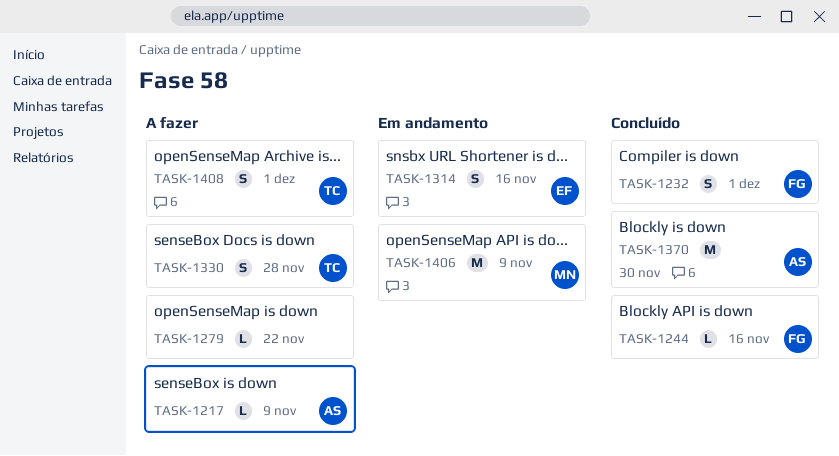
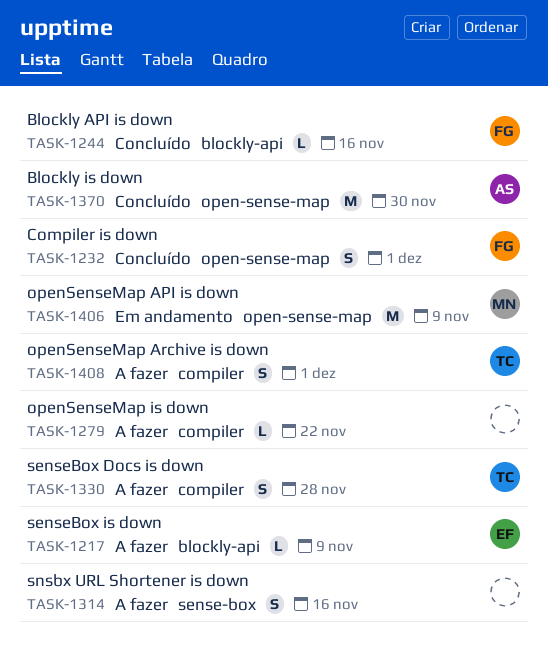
TASK-1217, owner: AS -> EF
TASK-1314, status: Em andamento -> A fazer
TASK-1314, owner: EF -> none

